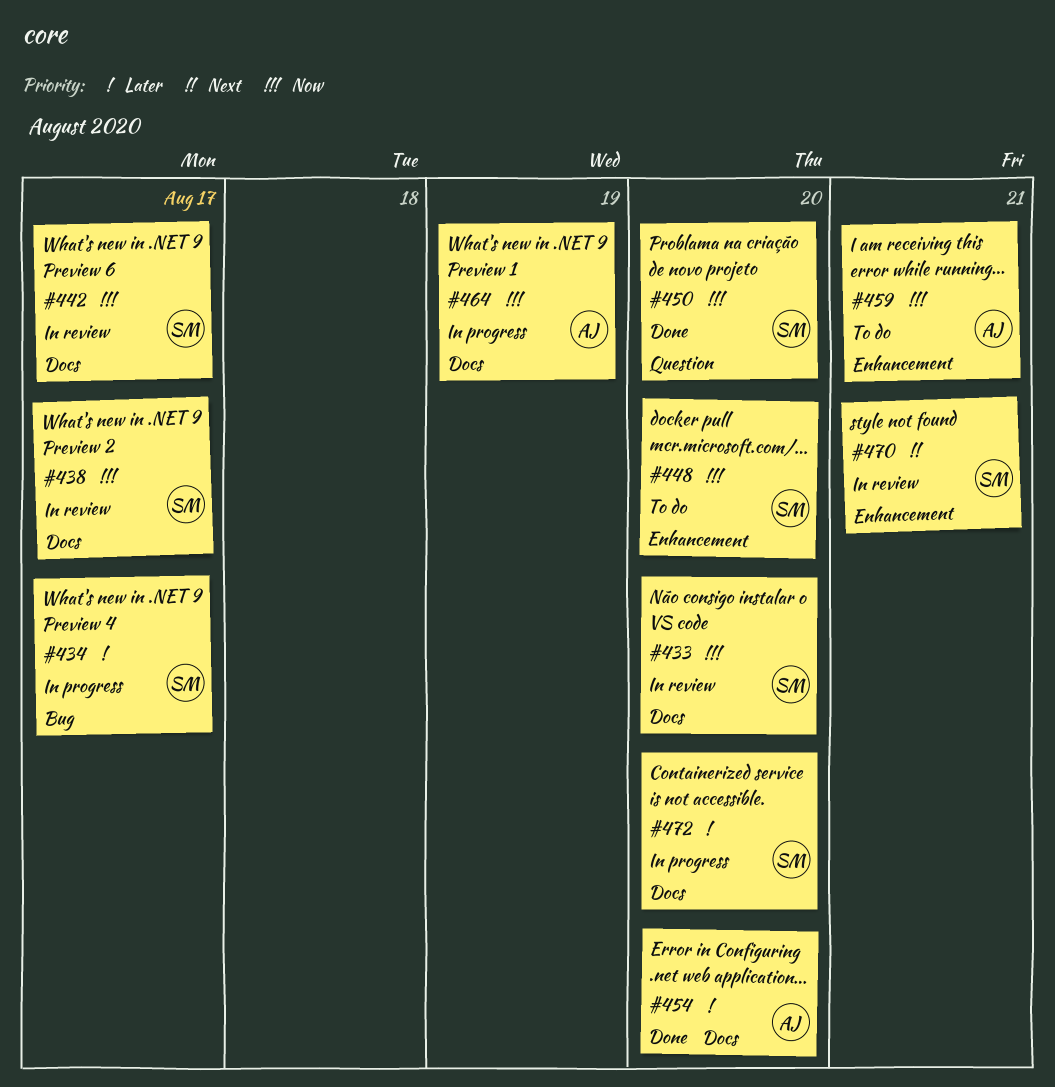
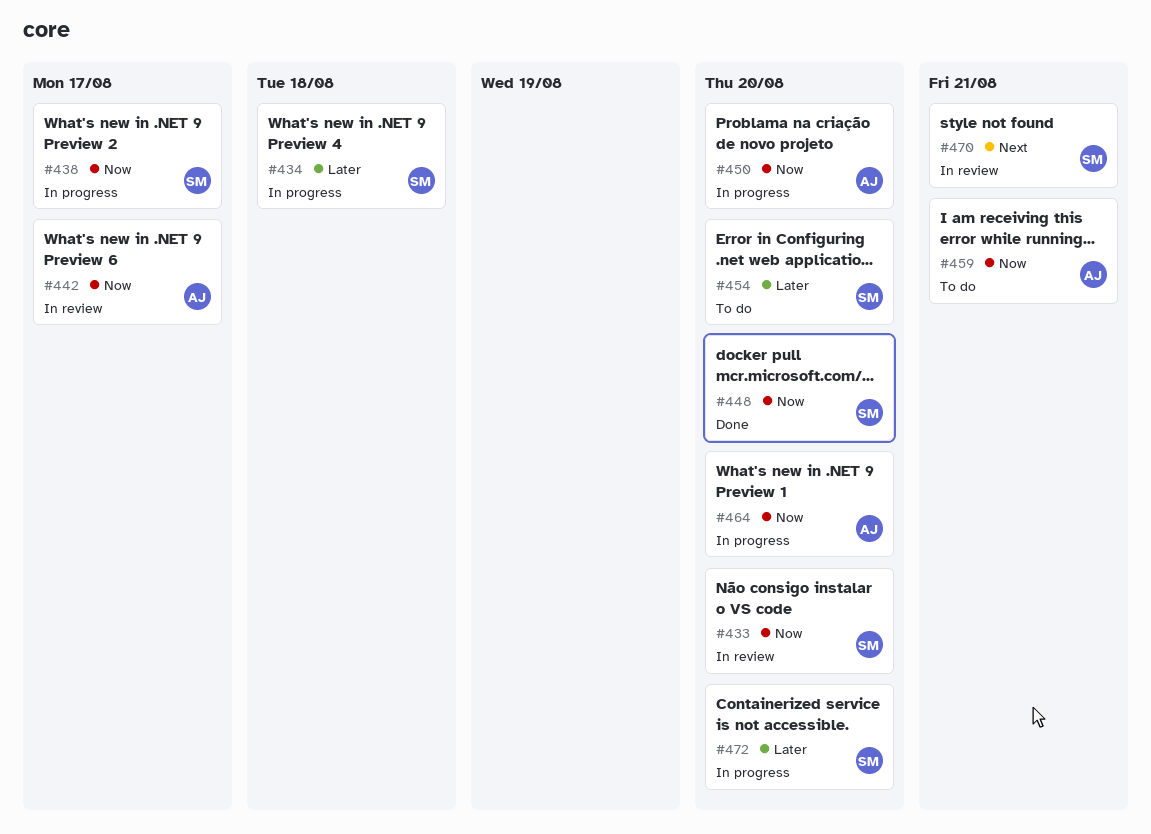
#434, due: Aug 17 -> Aug 18
#438, status: In review -> In progress
#442, owner: SM -> AJ
#448, status: To do -> Done
#450, status: Done -> In progress
#450, owner: SM -> AJ
#454, status: Done -> To do
#454, owner: AJ -> SM
#464, due: Aug 19 -> Aug 20

